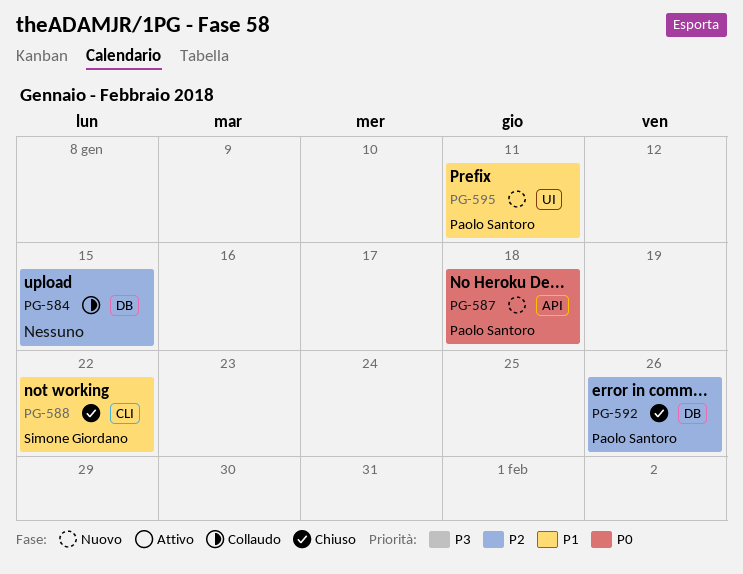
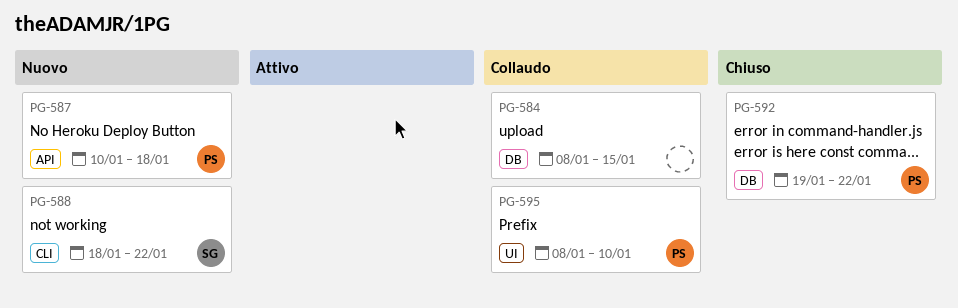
PG-588, status: Chiuso -> Nuovo
PG-592, due: Jan 26 -> Jan 22
PG-595, status: Nuovo -> Collaudo
PG-595, due: Jan 11 -> Jan 10

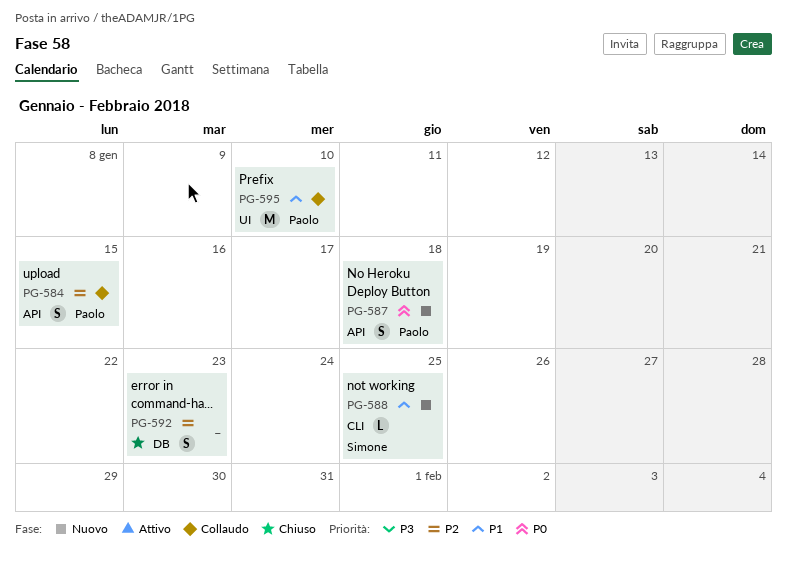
PG-584, owner: none -> Paolo
PG-584, label: DB -> API
PG-588, due: Jan 22 -> Jan 25
PG-592, owner: Paolo -> none
PG-592, due: Jan 22 -> Jan 23

